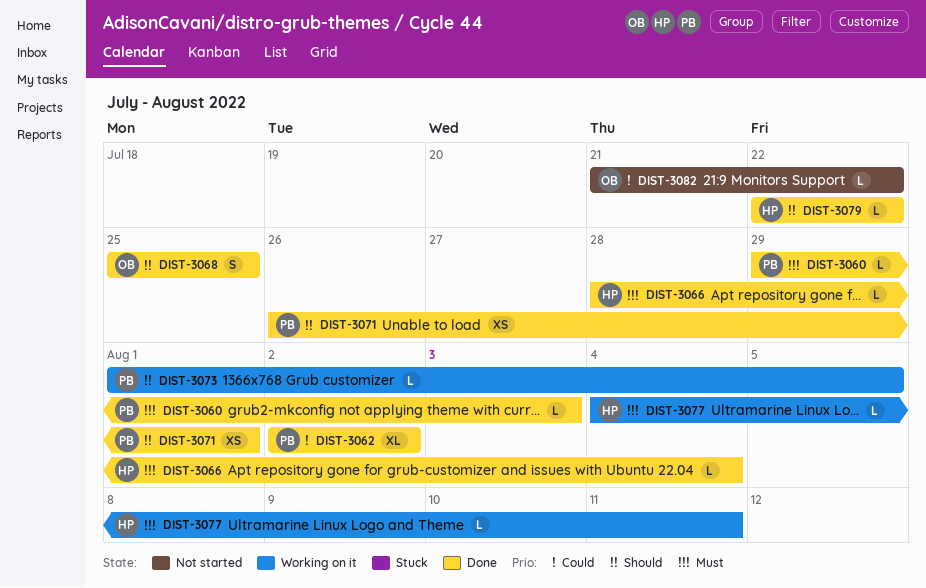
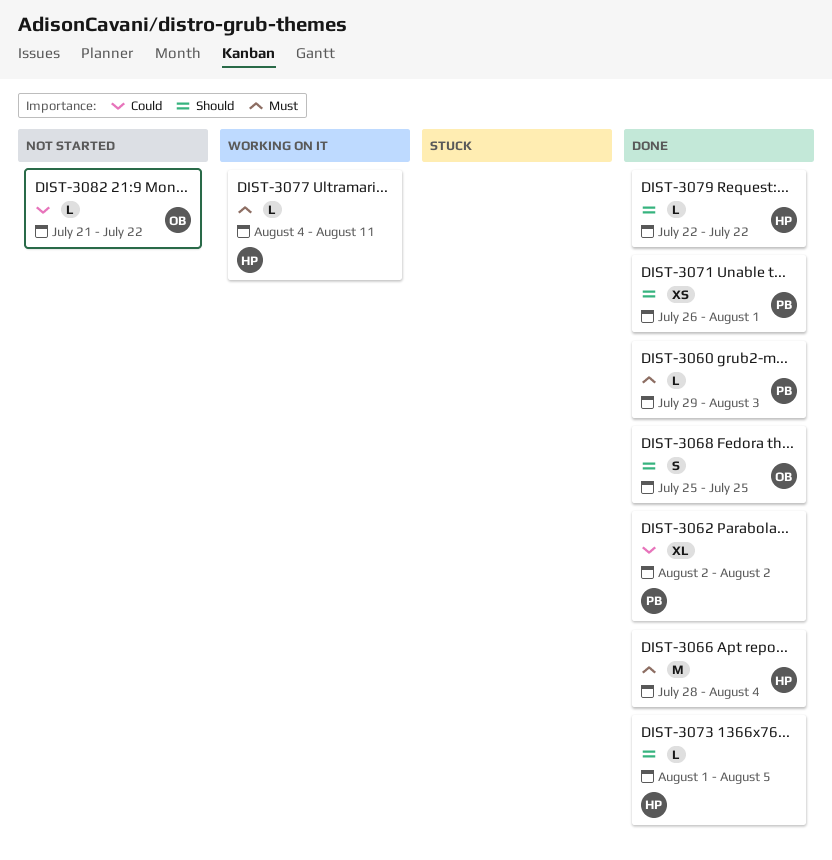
DIST-3066, estimate: L -> M
DIST-3073, status: Working on it -> Done
DIST-3073, owner: PB -> HP

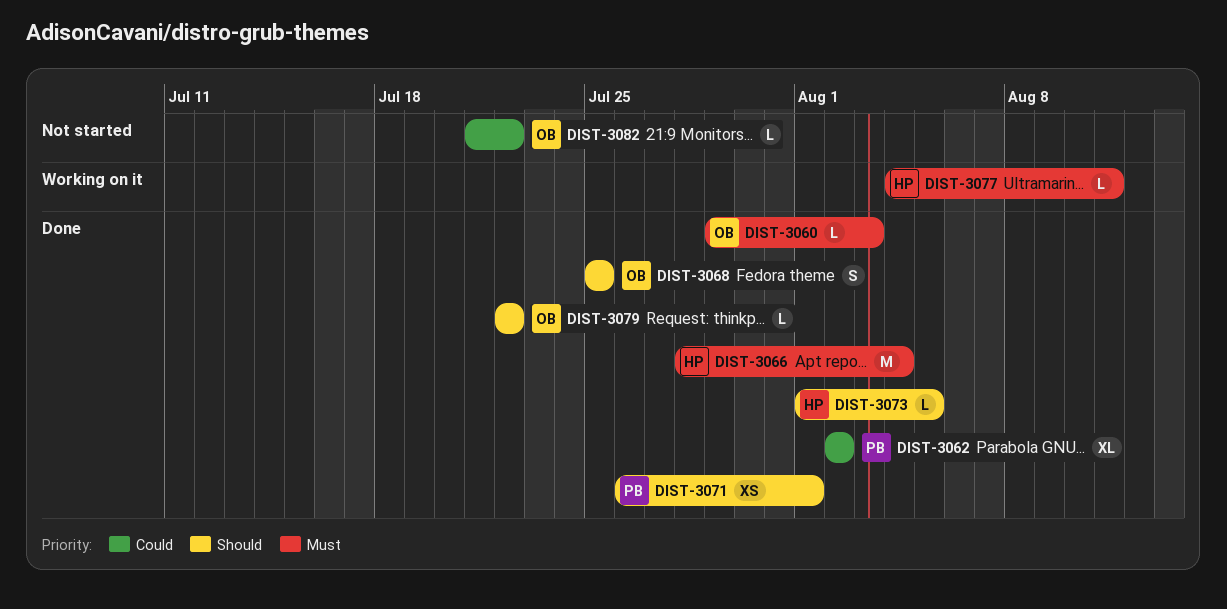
DIST-3060, owner: PB -> OB
DIST-3079, owner: HP -> OB

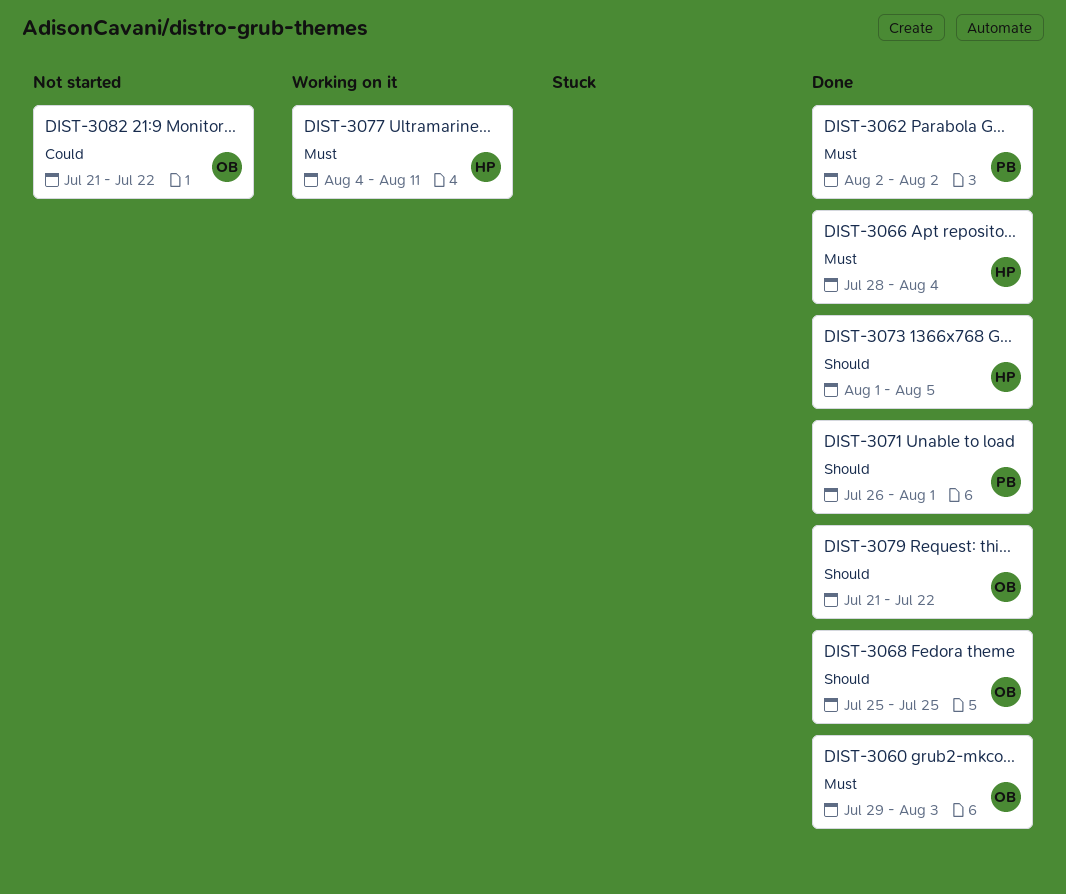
DIST-3062, priority: Could -> Must
DIST-3079, start: Jul 22 -> Jul 21

